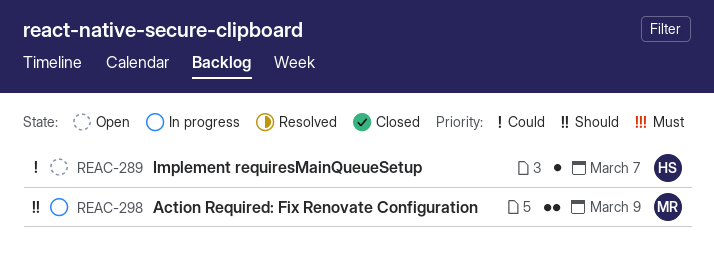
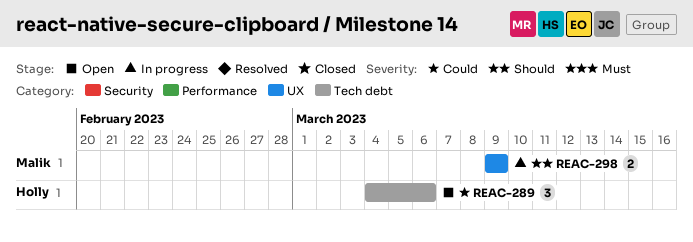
REAC-289, estimate: 1 -> 3
REAC-289, due: Mar 7 -> Mar 6

